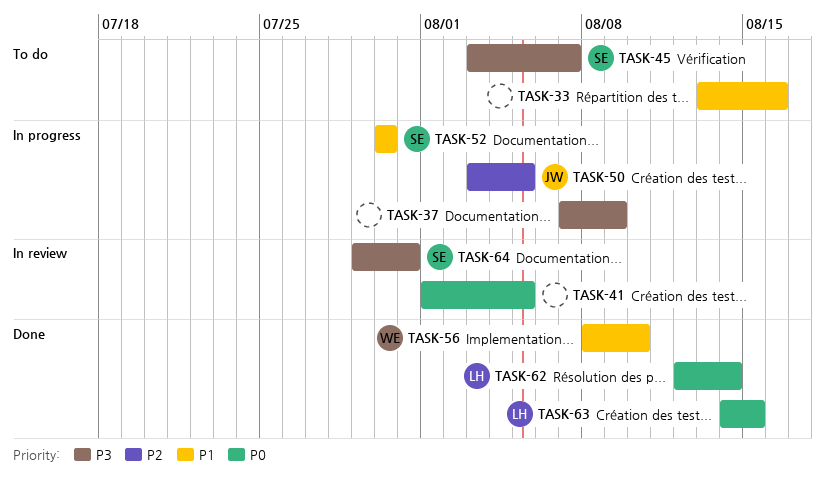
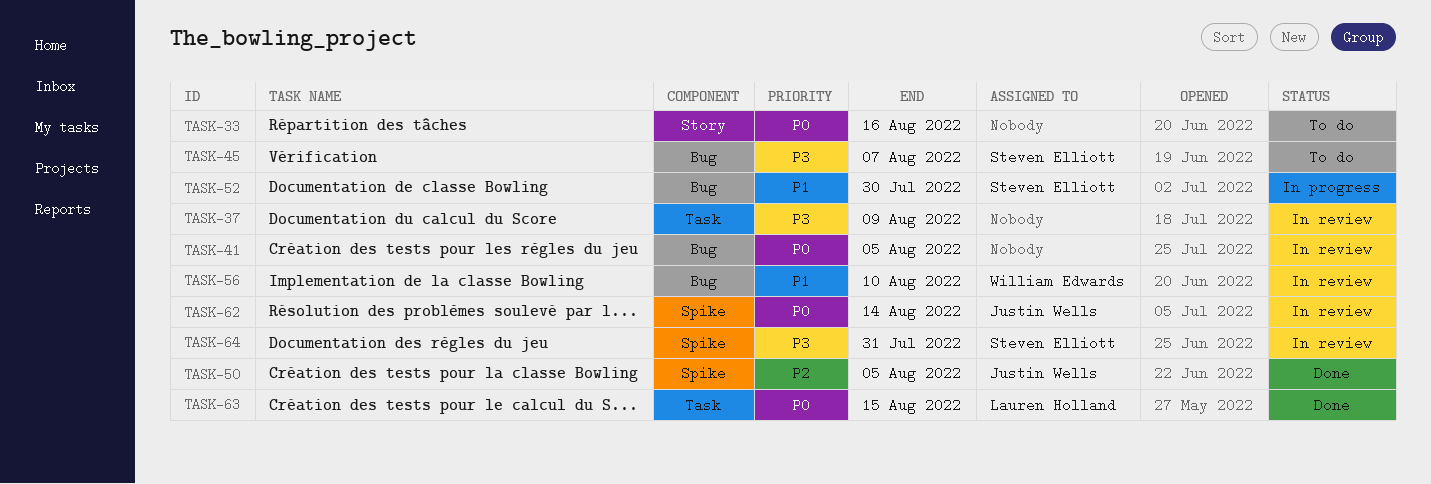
TASK-33, priority: P1 -> P0
TASK-37, status: In progress -> In review
TASK-50, status: In progress -> Done
TASK-56, status: Done -> In review
TASK-62, status: Done -> In review
TASK-62, owner: Lauren Holland -> Justin Wells

